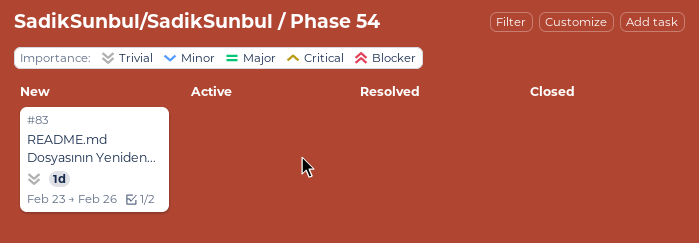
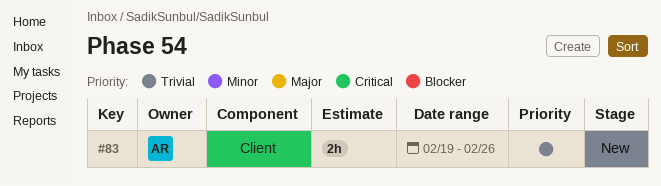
#83, estimate: 1d -> 2h
#83, start: Feb 23 -> Feb 19

